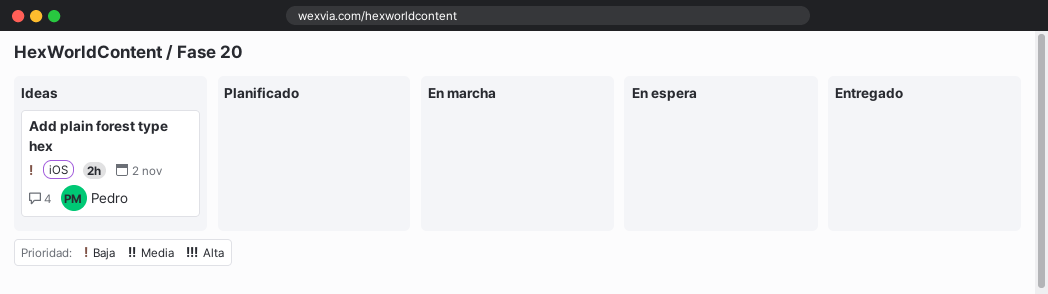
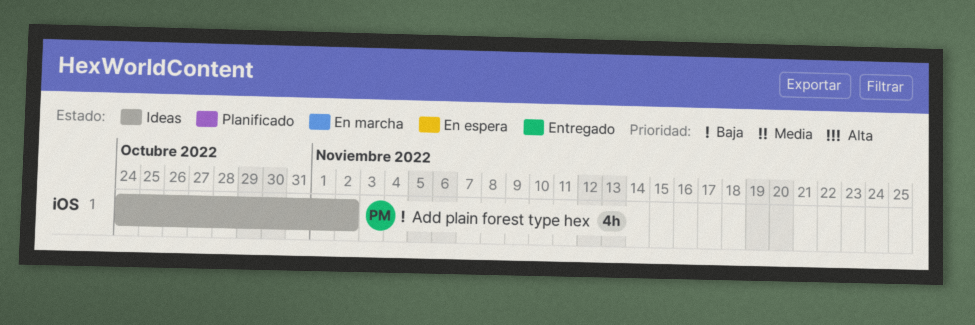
Add plain forest type hex, estimate: 2h -> 4h

